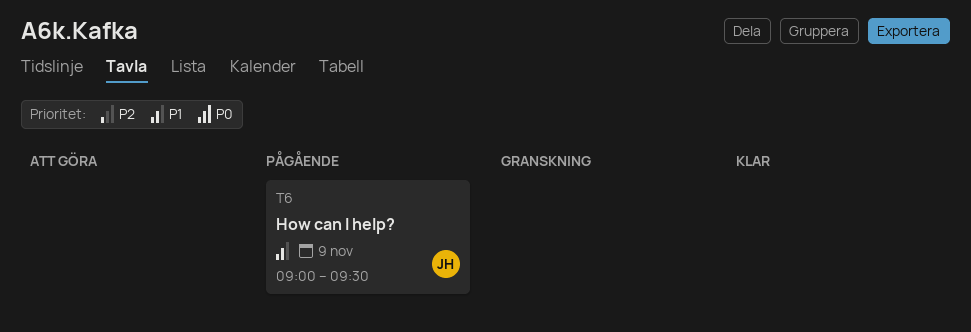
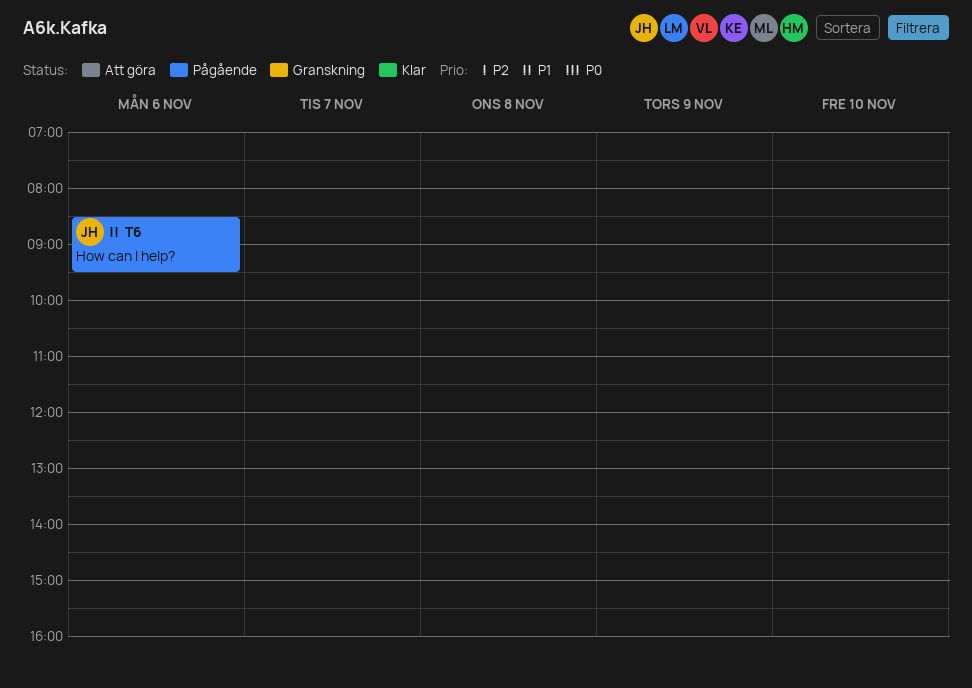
T6, day: Nov 9 -> Nov 6
T6, begins: 09:00 -> 08:30

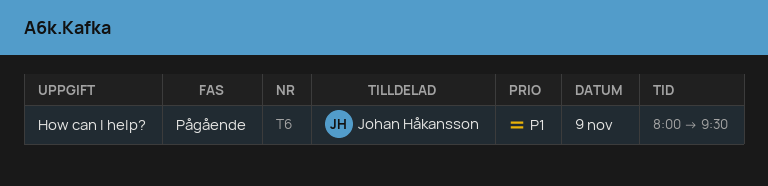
T6, day: Nov 6 -> Nov 9
T6, begins: 08:30 -> 08:00

